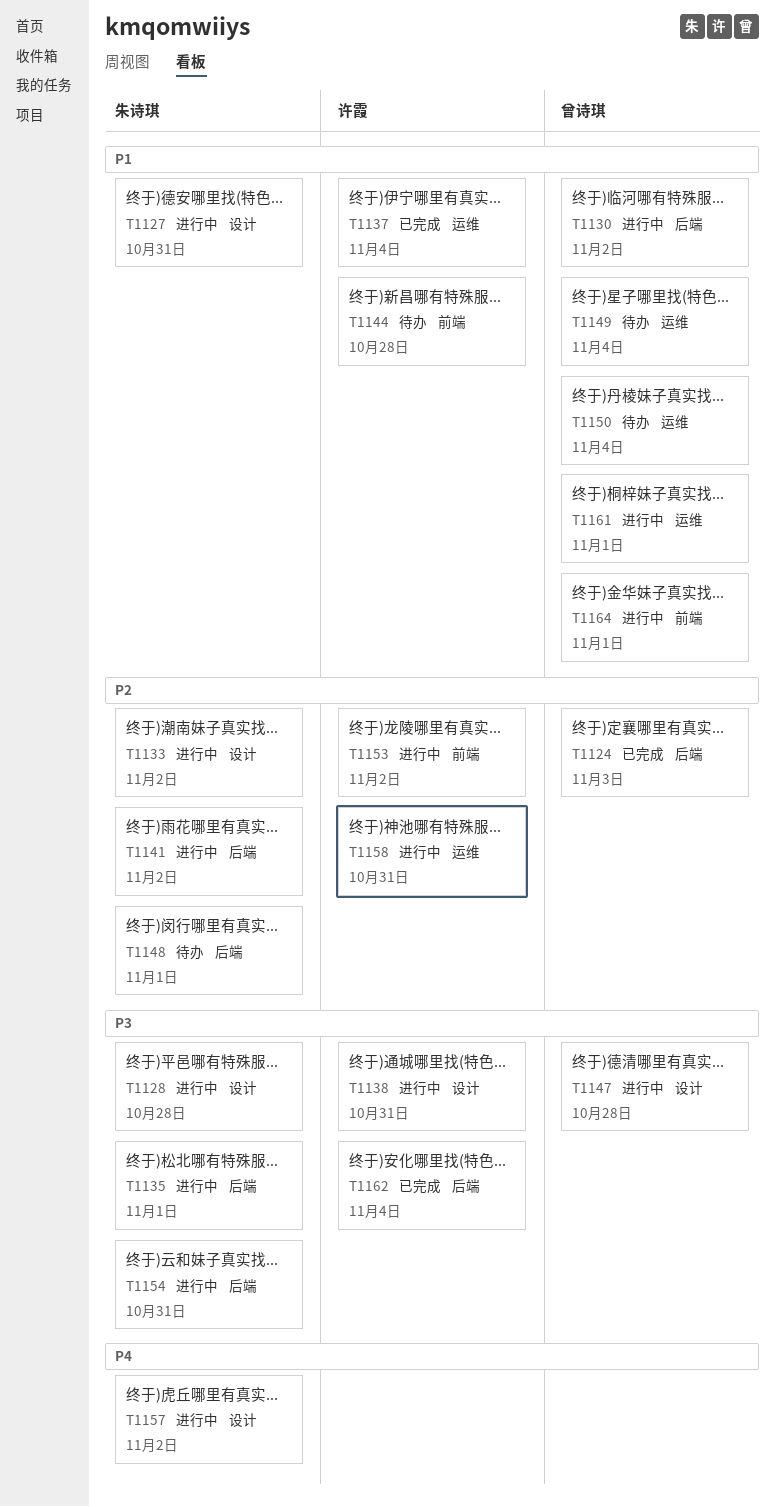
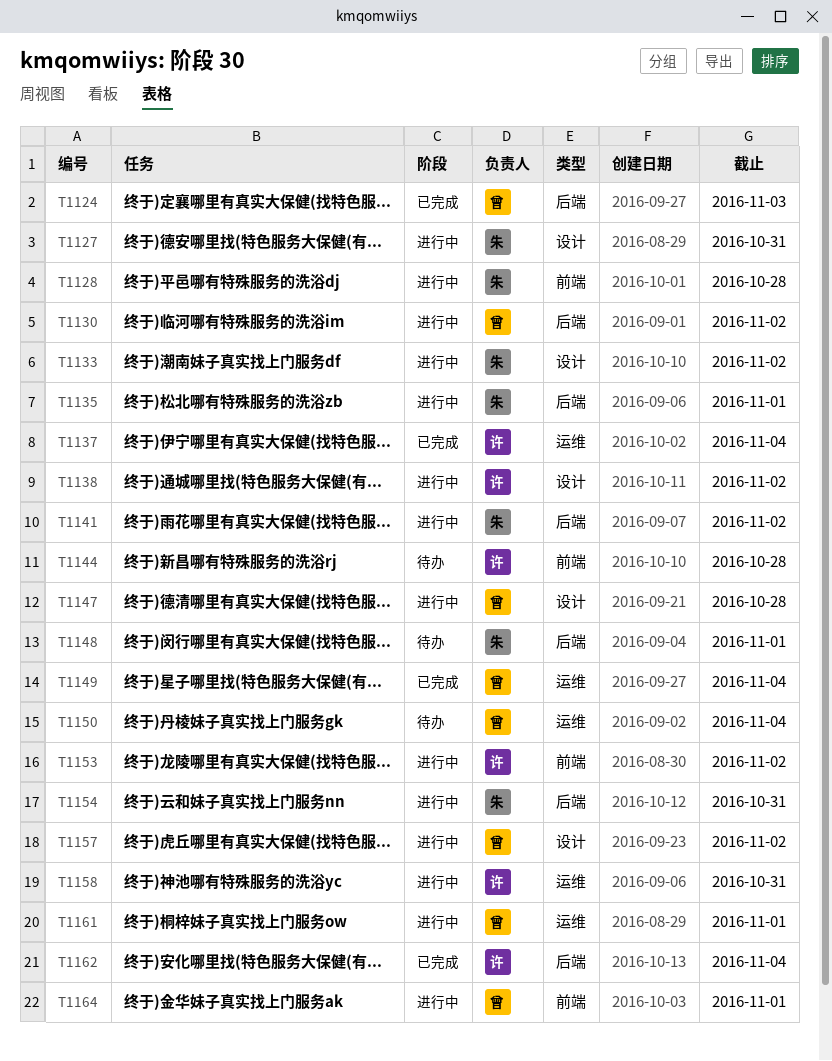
T1128, label: 设计 -> 前端
T1138, due: Oct 31 -> Nov 2
T1149, status: 待办 -> 已完成
T1157, owner: 朱诗琪 -> 曾诗琪

